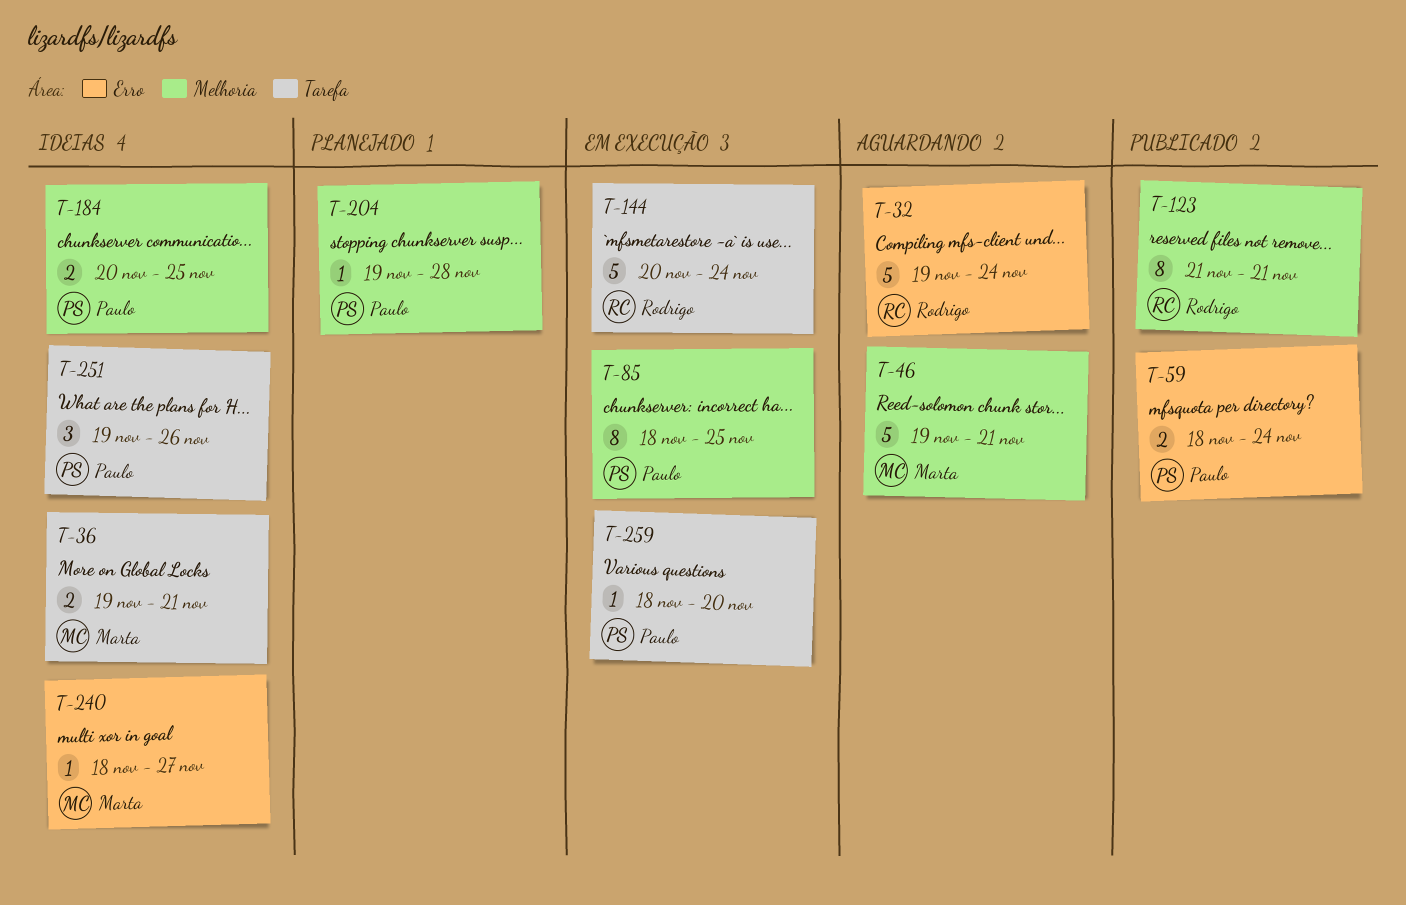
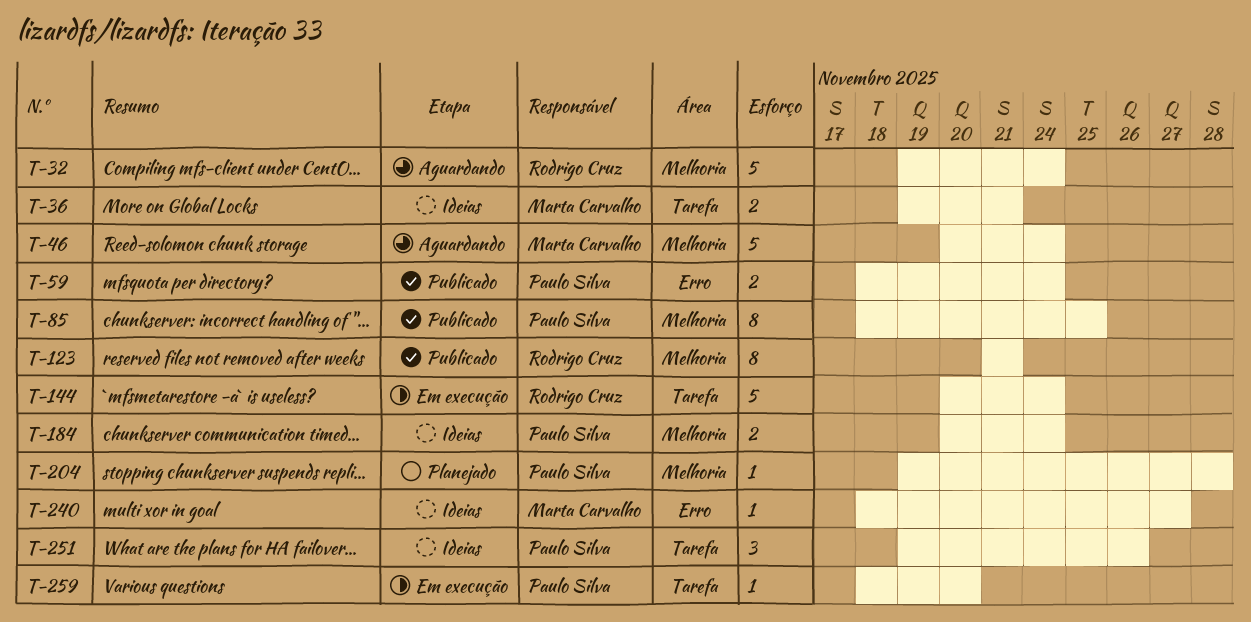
T-32, label: Erro -> Melhoria
T-46, start: Nov 19 -> Nov 20
T-46, due: Nov 21 -> Nov 24
T-85, status: Em execução -> Publicado
T-184, due: Nov 25 -> Nov 24

